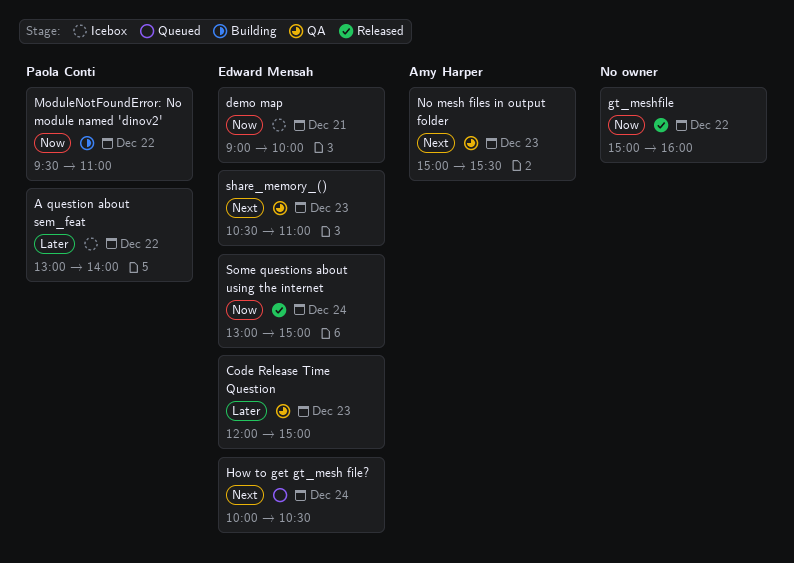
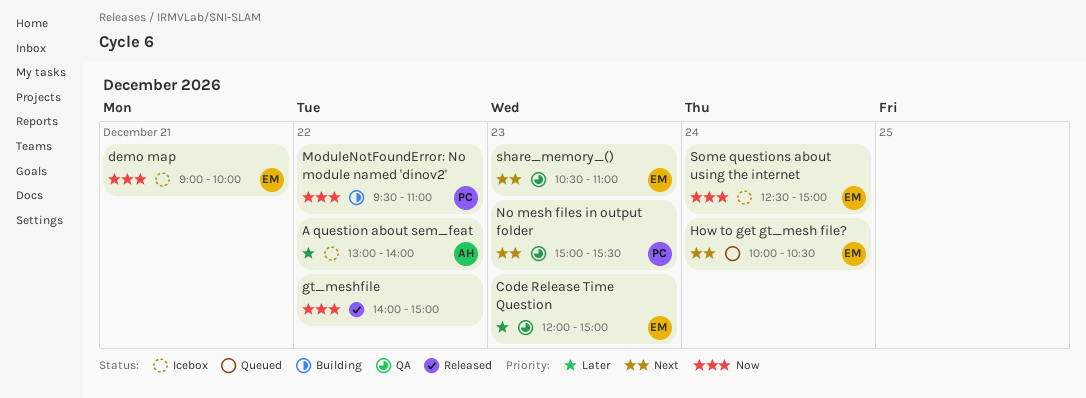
A question about sem_feat, owner: Paola Conti -> Amy Harper
gt_meshfile, begins: 15:00 -> 14:00
gt_meshfile, ends: 16:00 -> 15:00
No mesh files in output folder, owner: Amy Harper -> Paola Conti
Some questions about using the internet, status: Released -> Icebox
Some questions about using the internet, begins: 13:00 -> 12:30

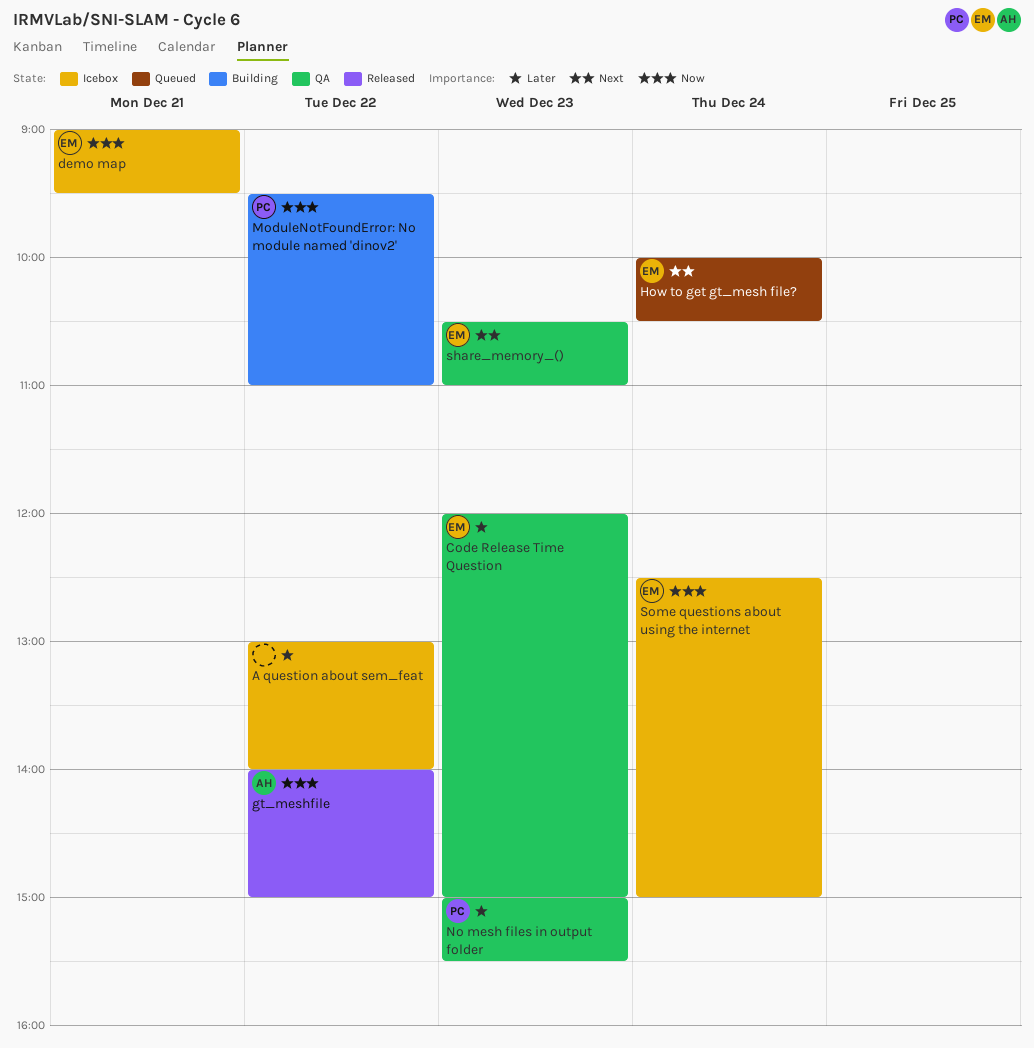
A question about sem_feat, owner: AH -> none
demo map, ends: 10:00 -> 09:30
gt_meshfile, owner: none -> AH
No mesh files in output folder, priority: Next -> Later

